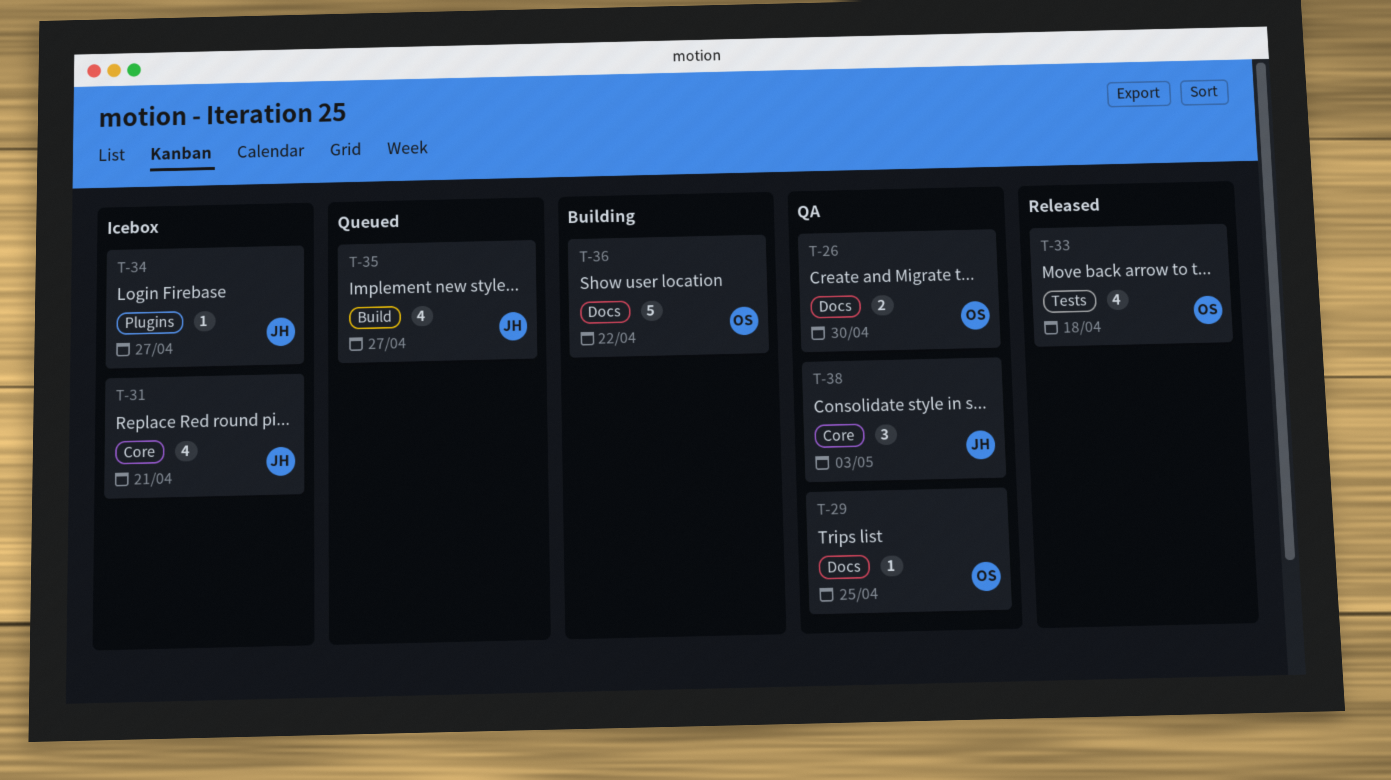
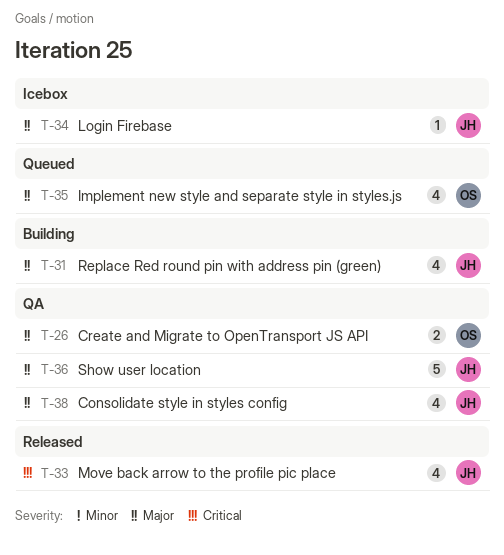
T-29: present -> none
T-31, status: Icebox -> Building
T-33, owner: OS -> JH
T-35, owner: JH -> OS
T-36, status: Building -> QA
T-36, owner: OS -> JH
T-38, estimate: 3 -> 4

